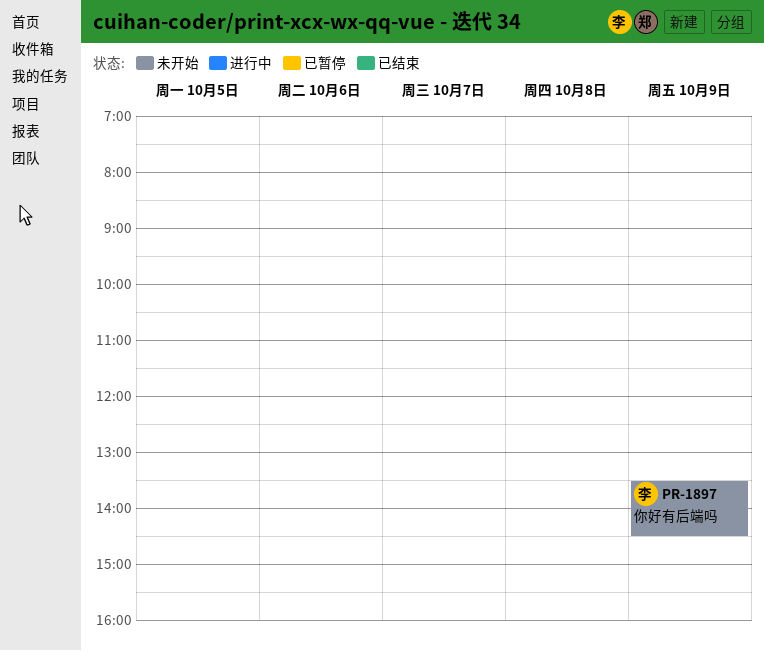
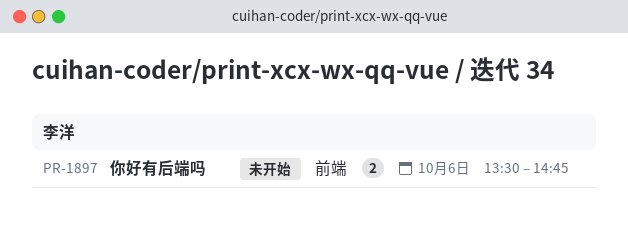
PR-1897, day: Oct 9 -> Oct 6
PR-1897, ends: 14:30 -> 14:45

